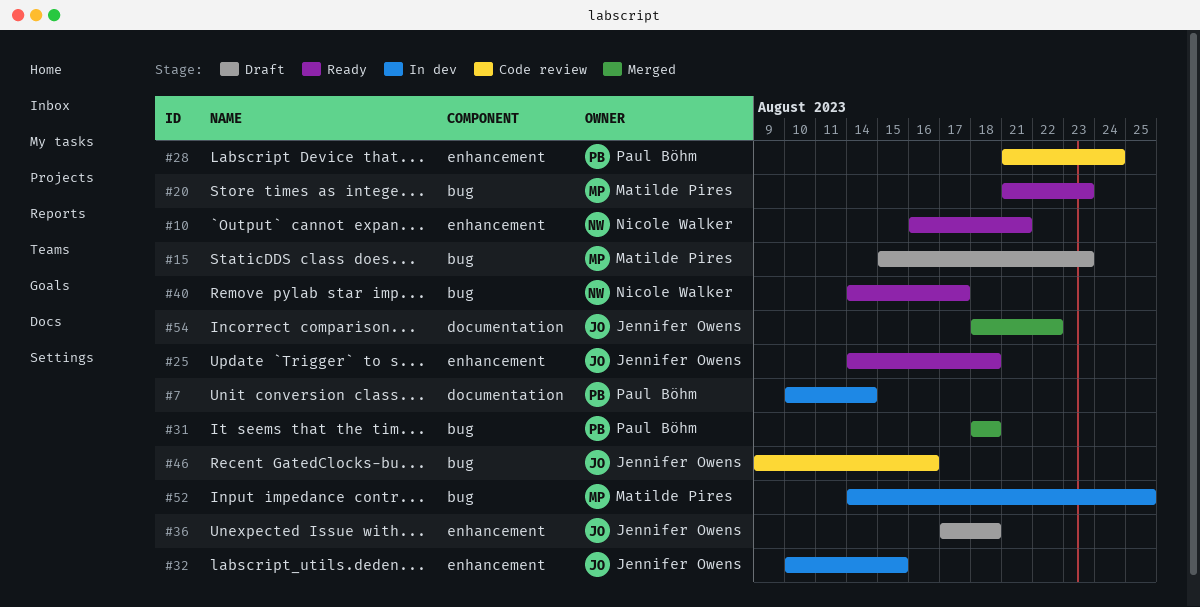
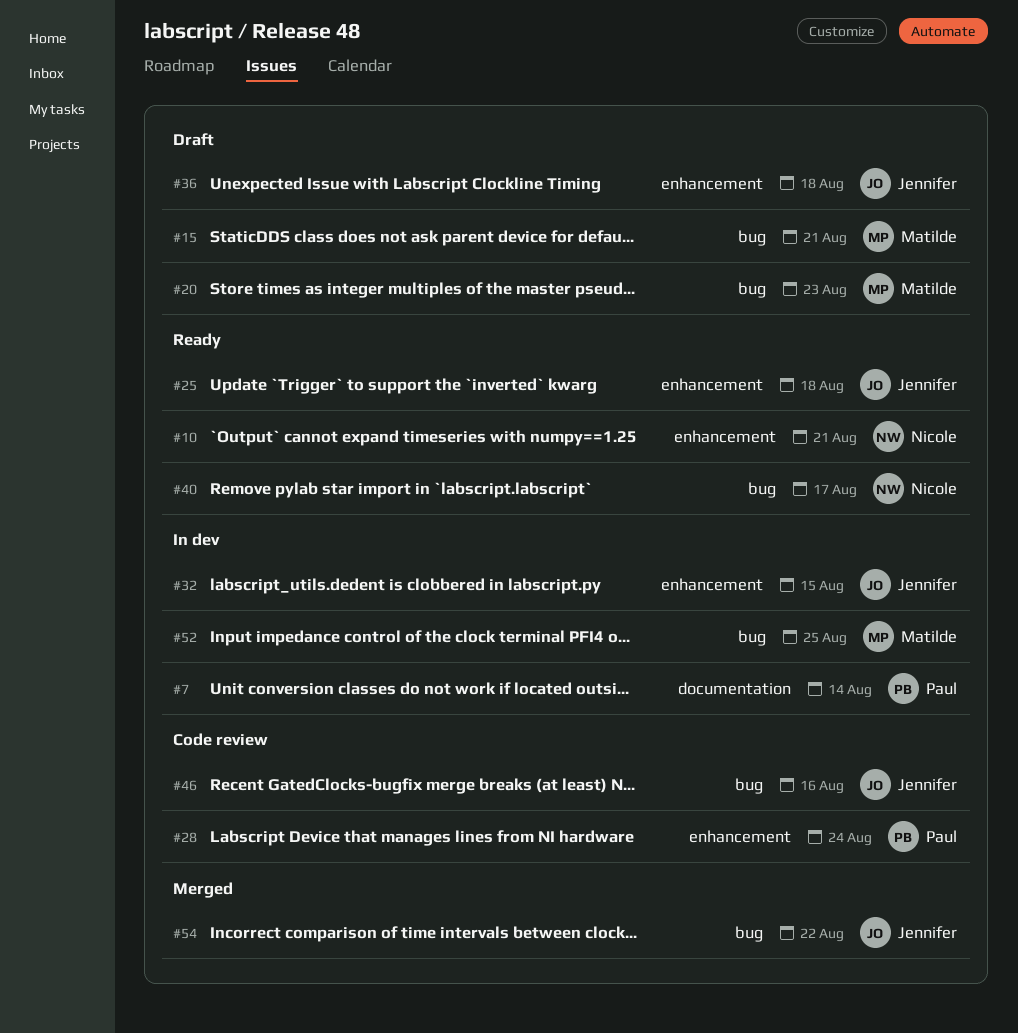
#15, due: Aug 23 -> Aug 21
#20, status: Ready -> Draft
#31: present -> none
#54, label: documentation -> bug

